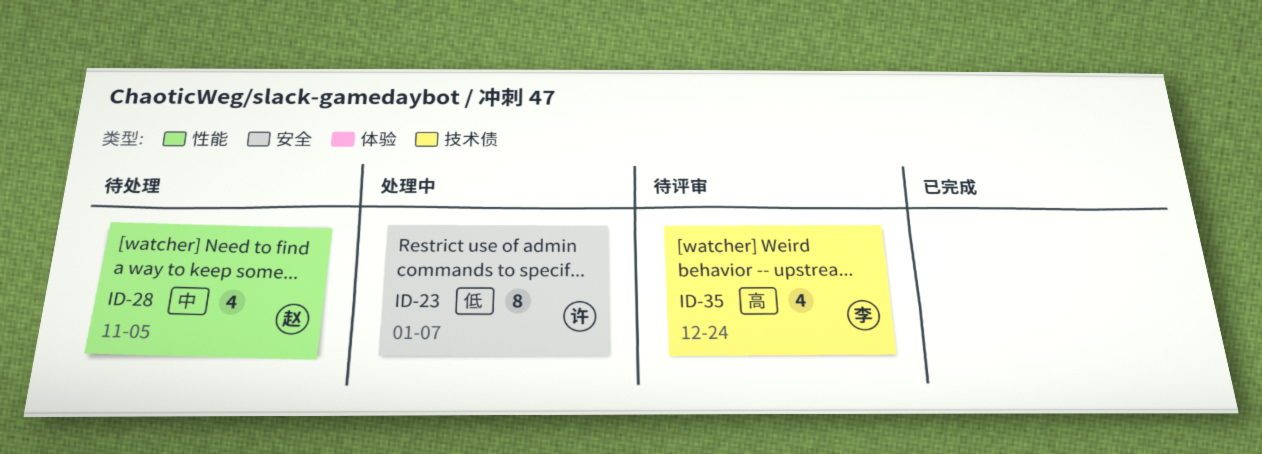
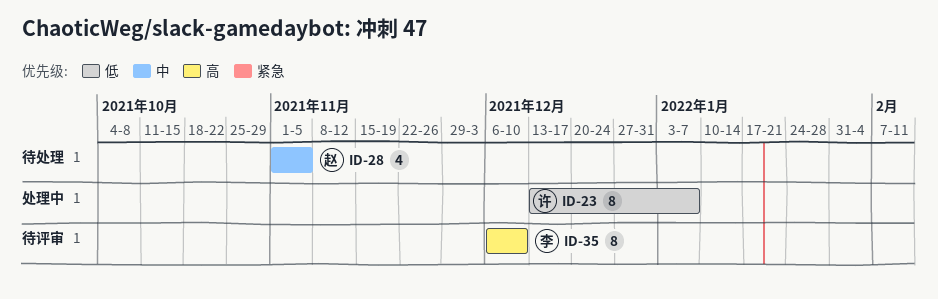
ID-35, estimate: 4 -> 8
ID-35, due: Dec 24 -> Dec 10

